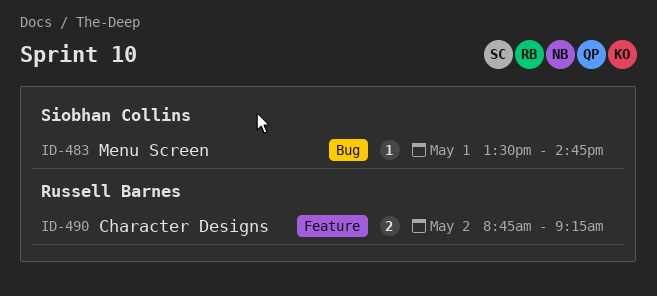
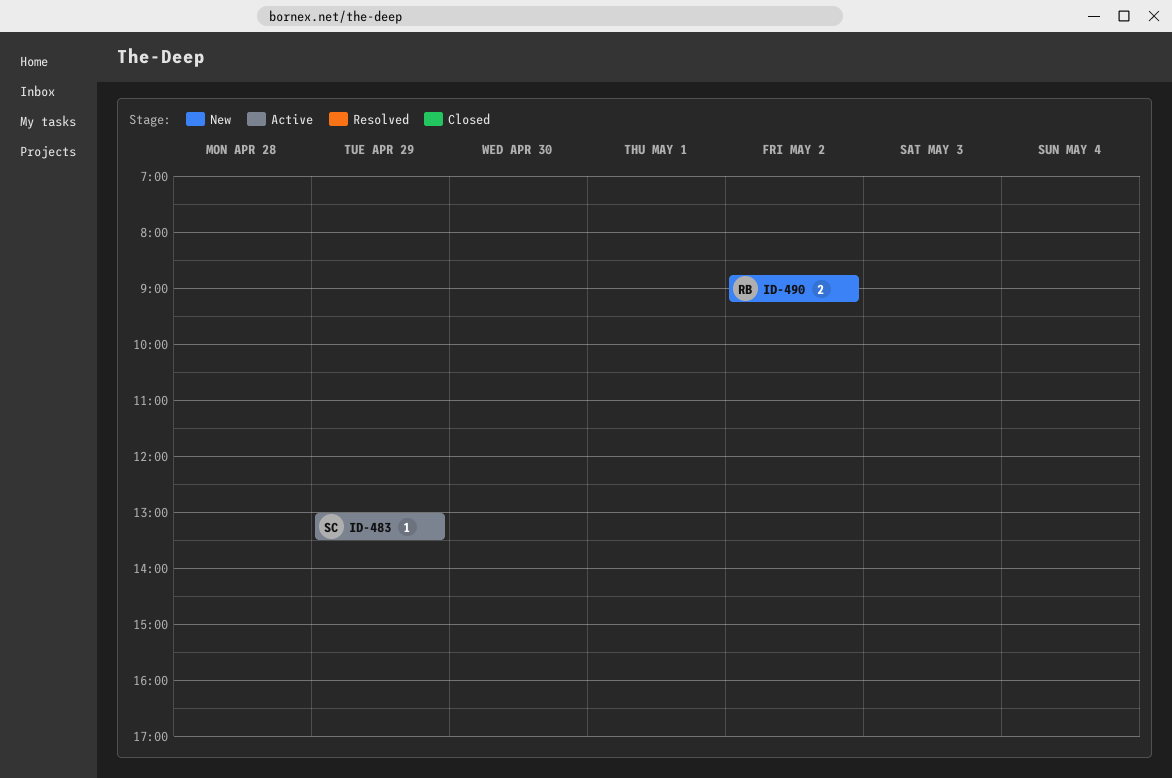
ID-483, day: May 1 -> Apr 29
ID-483, begins: 13:30 -> 13:00
ID-483, ends: 14:45 -> 13:30

